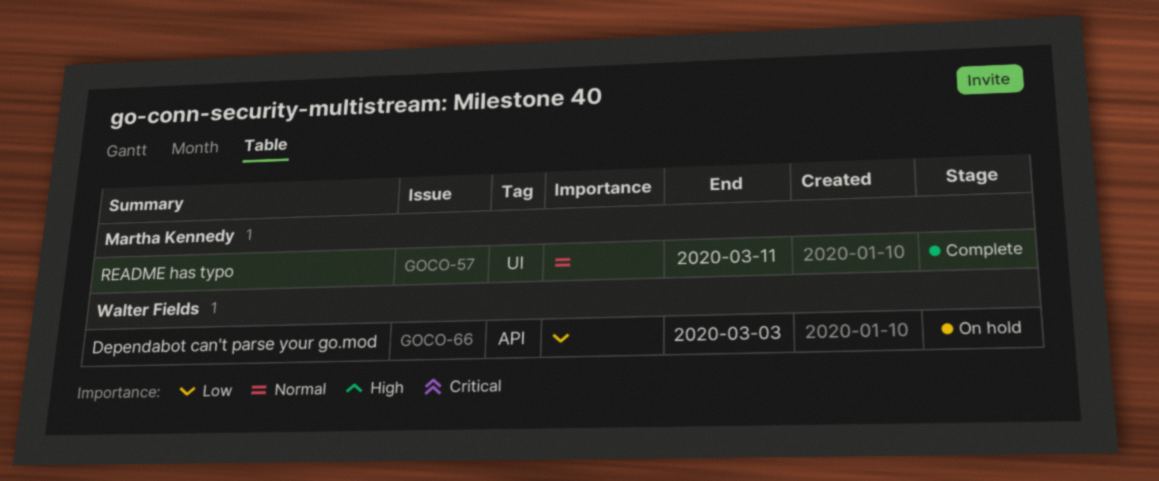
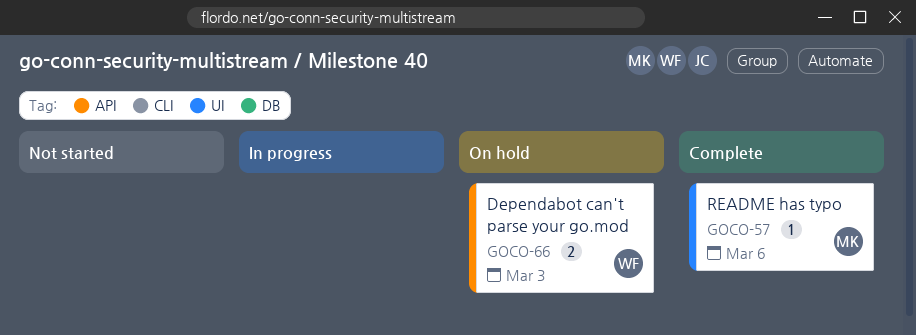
GOCO-57, due: Mar 11 -> Mar 6

